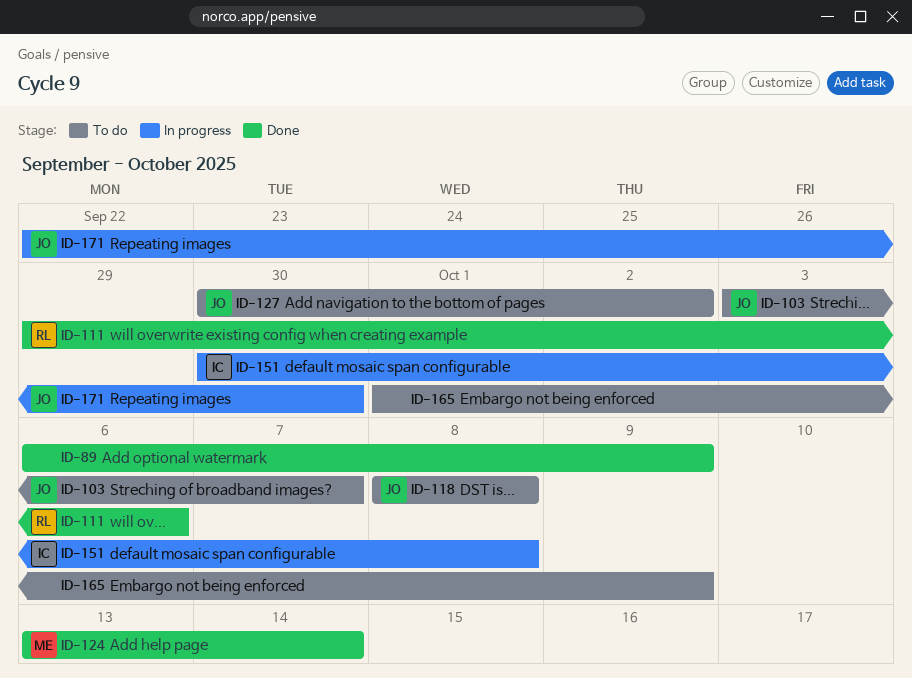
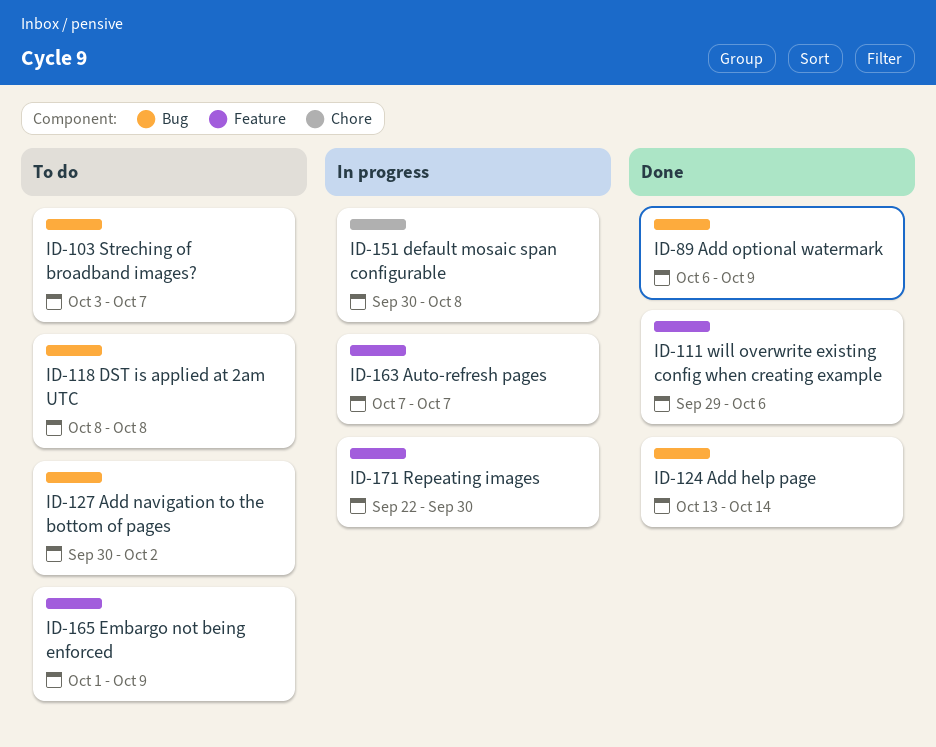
ID-163: none -> present

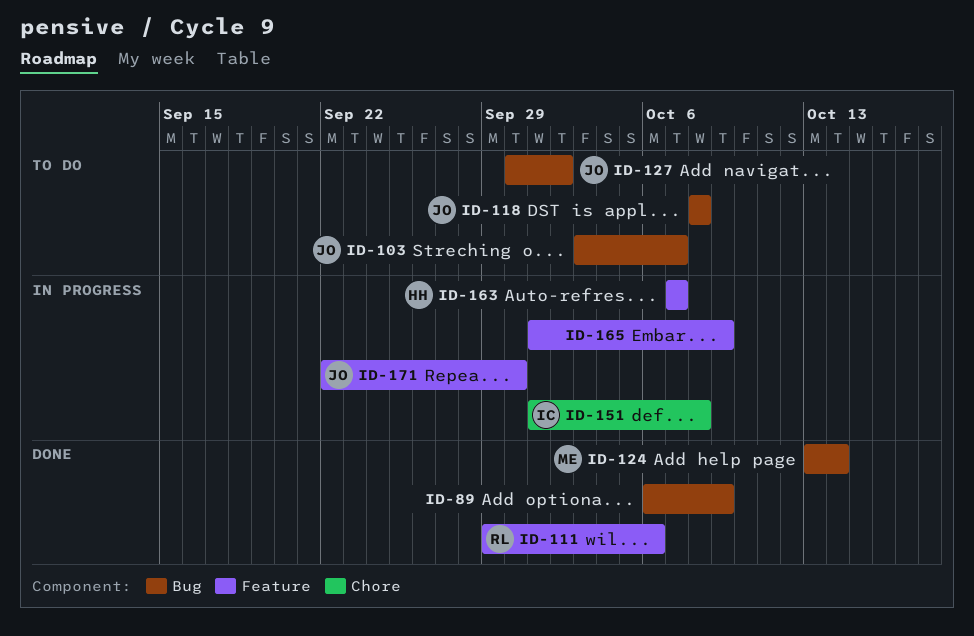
ID-151, start: Sep 30 -> Oct 1
ID-165, status: To do -> In progress

